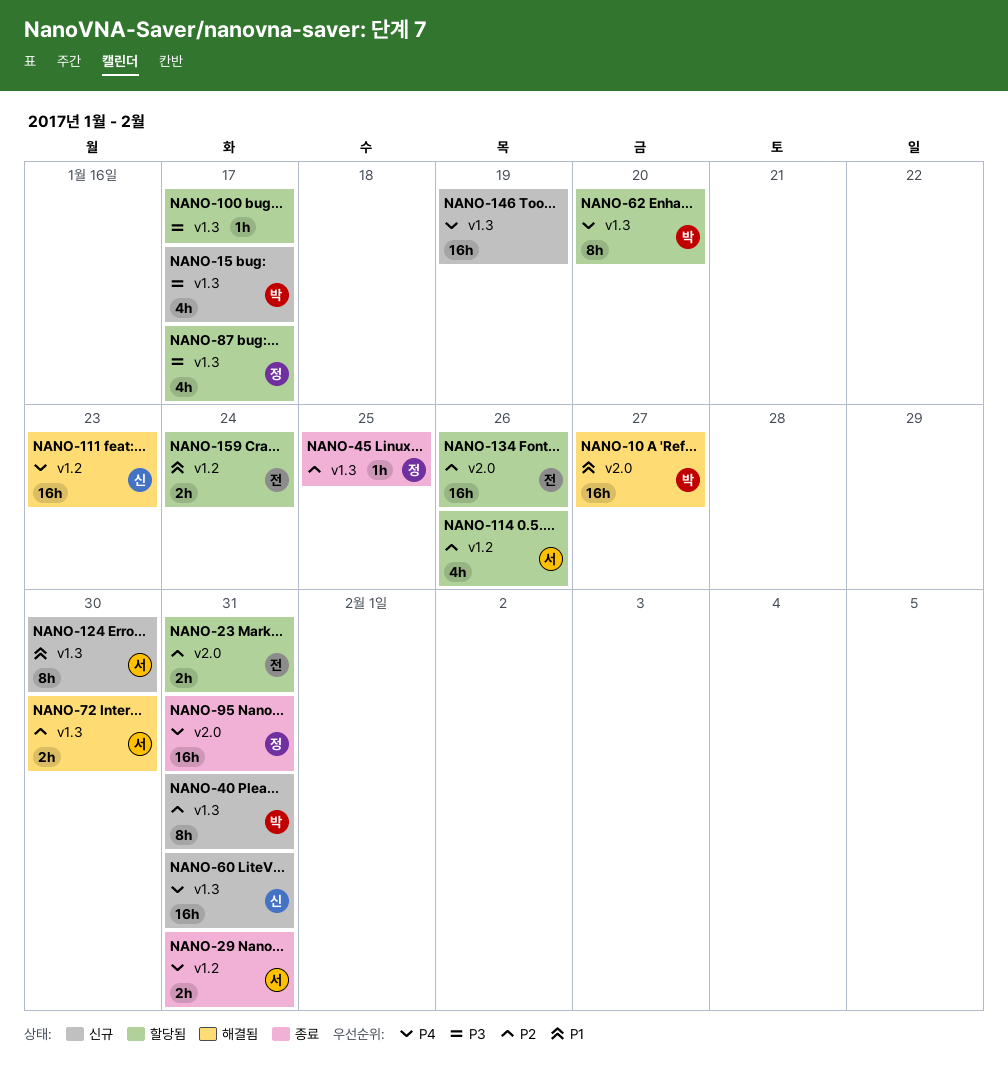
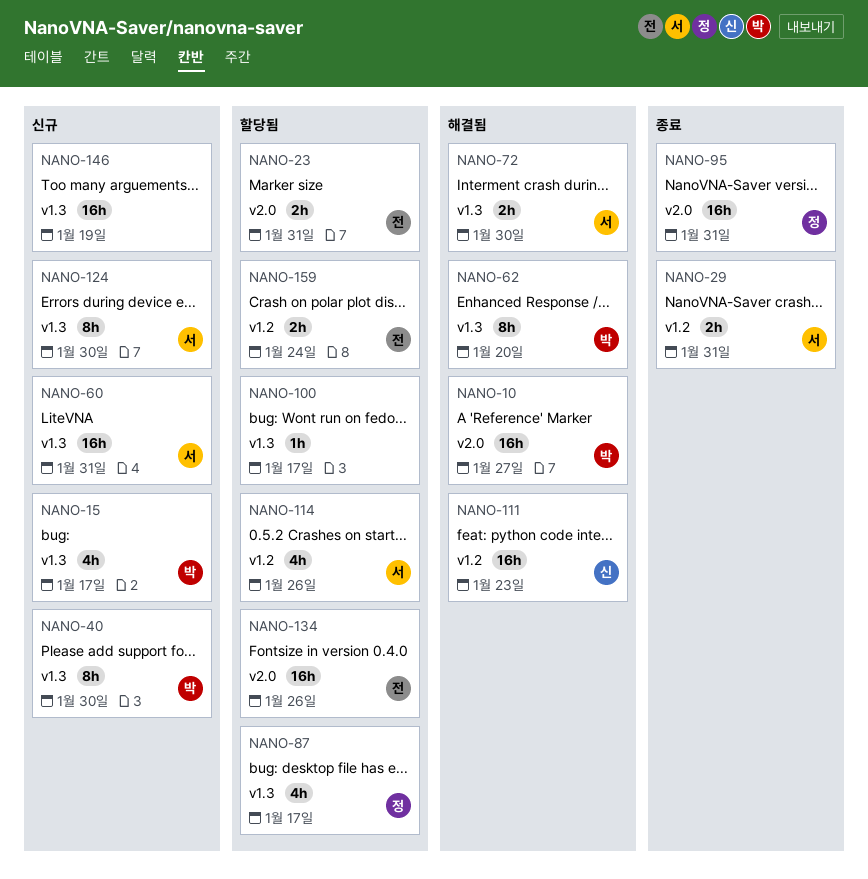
NANO-40, due: Jan 31 -> Jan 30
NANO-45: present -> none
NANO-60, owner: 신 -> 서
NANO-62, status: 할당됨 -> 해결됨

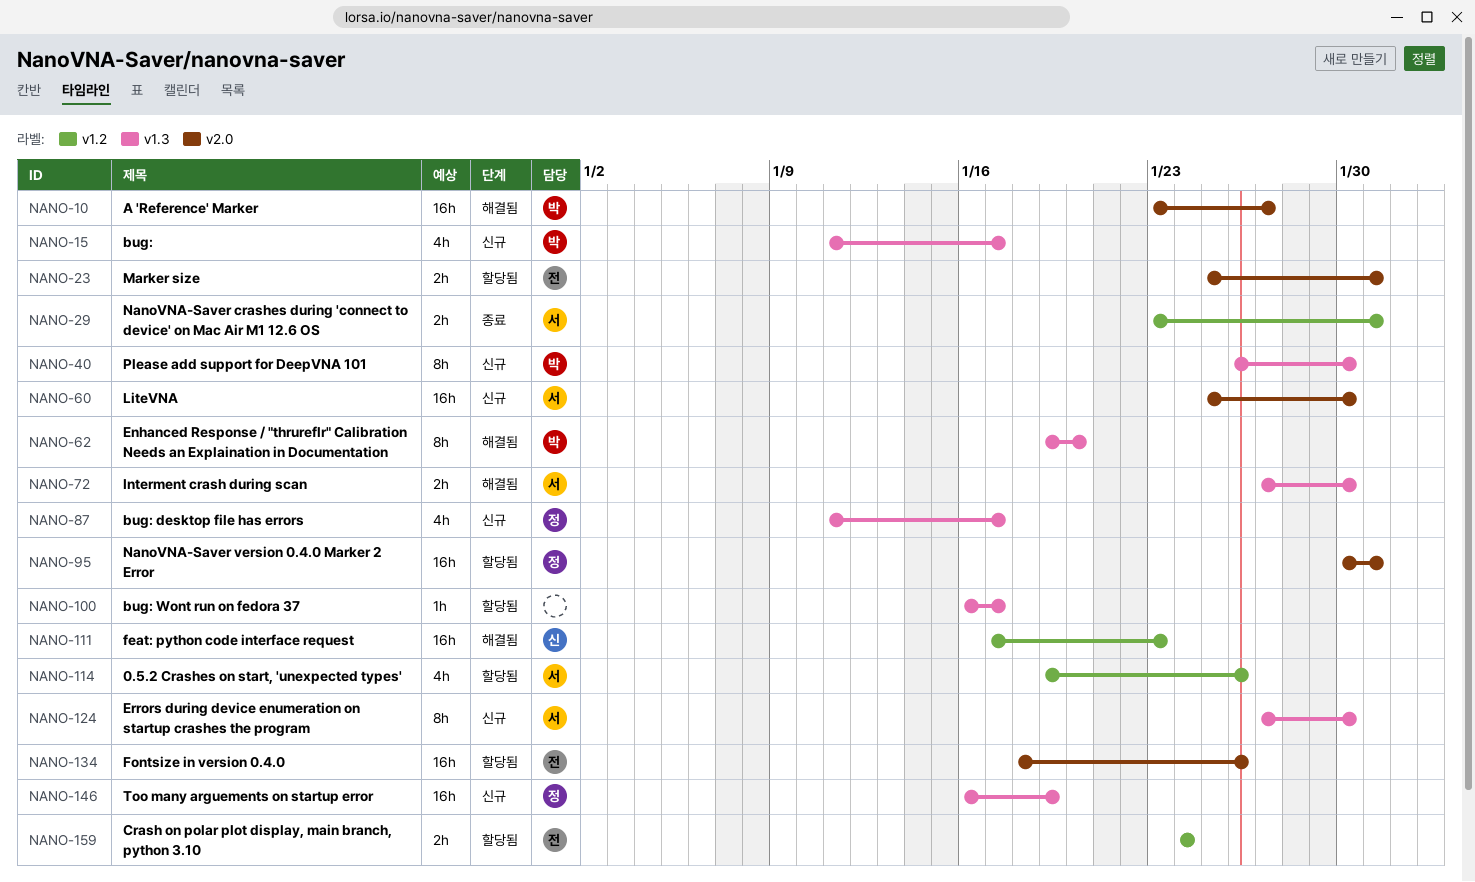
NANO-60, label: v1.3 -> v2.0
NANO-60, due: Jan 31 -> Jan 30
NANO-87, status: 할당됨 -> 신규
NANO-95, status: 종료 -> 할당됨
NANO-146, owner: none -> 정

